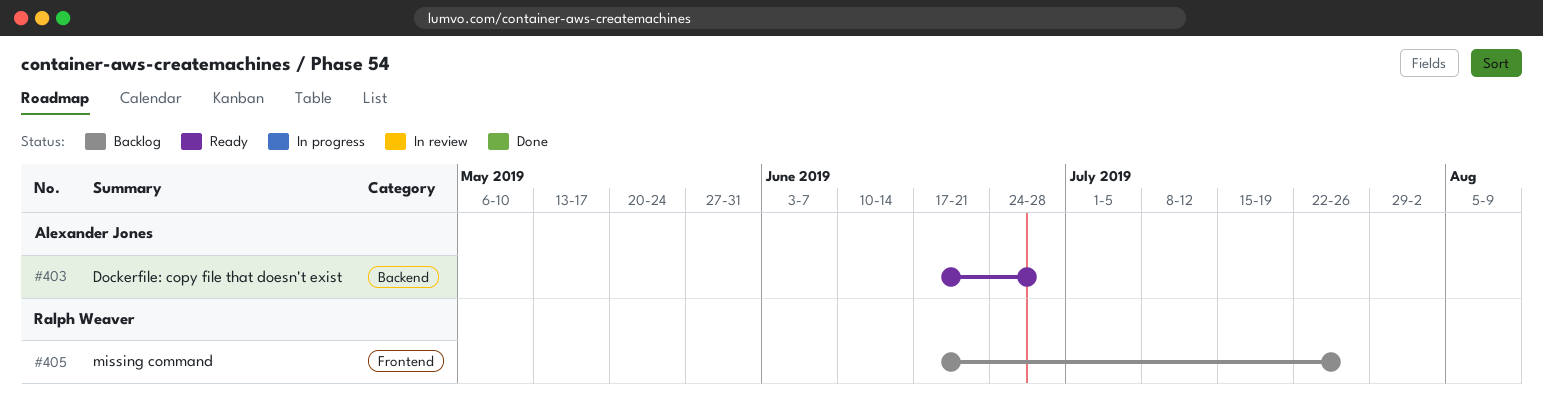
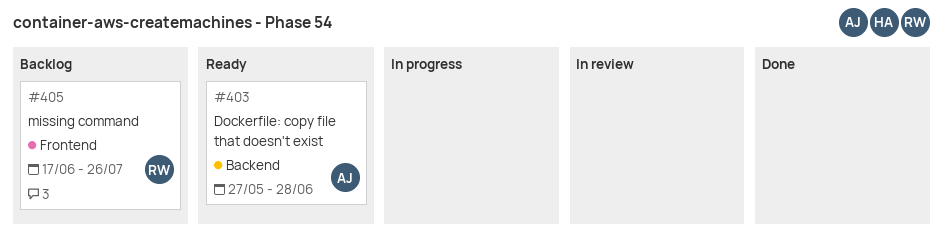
#403, start: Jun 17 -> May 27

